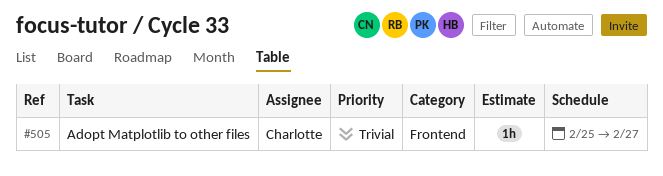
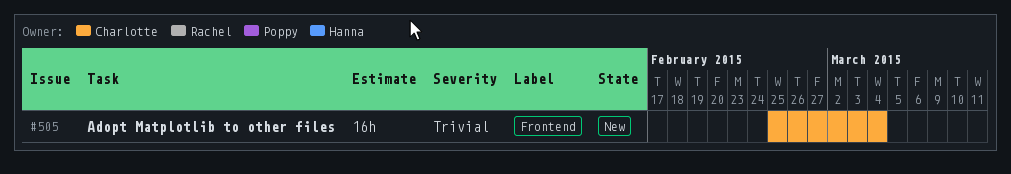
#505, estimate: 1h -> 16h
#505, due: Feb 27 -> Mar 4

